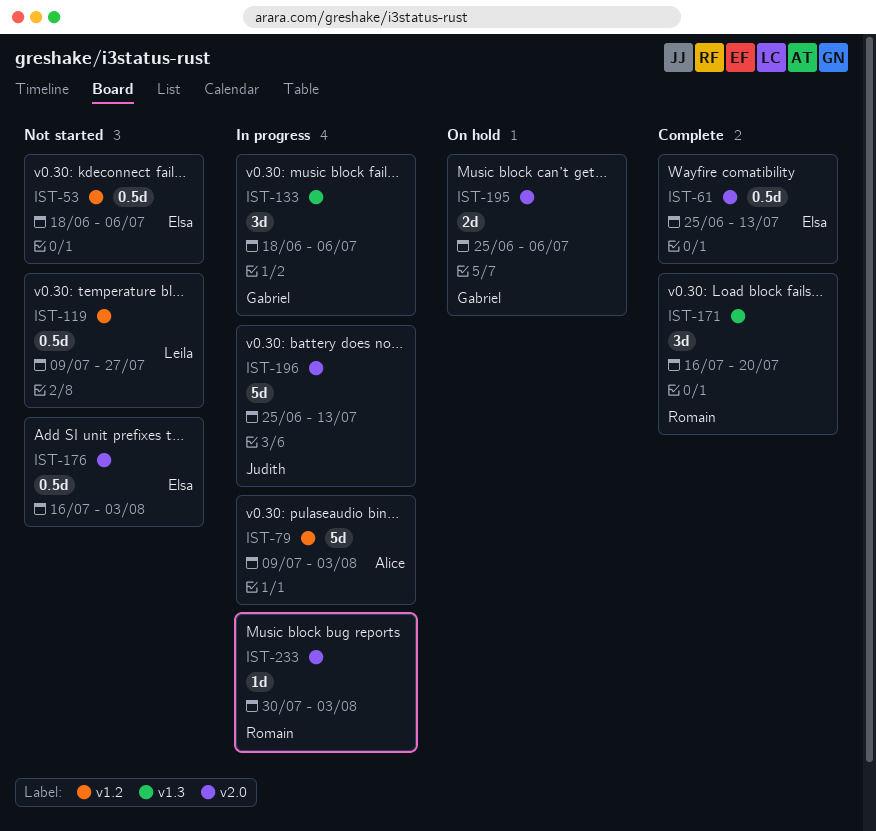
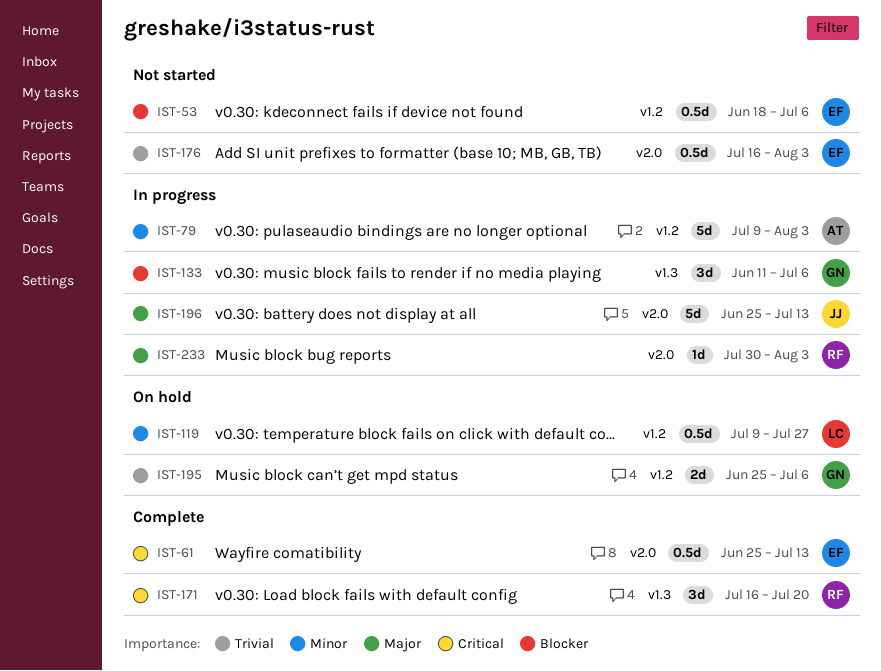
IST-119, status: Not started -> On hold
IST-133, start: Jun 18 -> Jun 11
IST-195, label: v2.0 -> v1.2

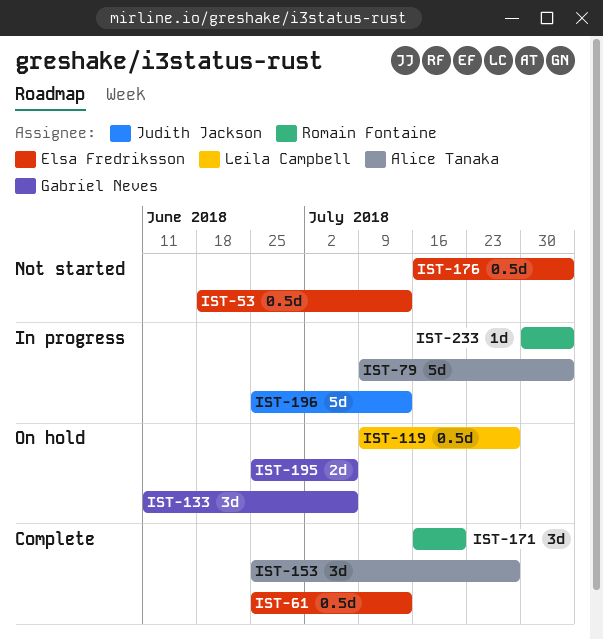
IST-53, due: Jul 6 -> Jul 13
IST-133, status: In progress -> On hold
IST-153: none -> present

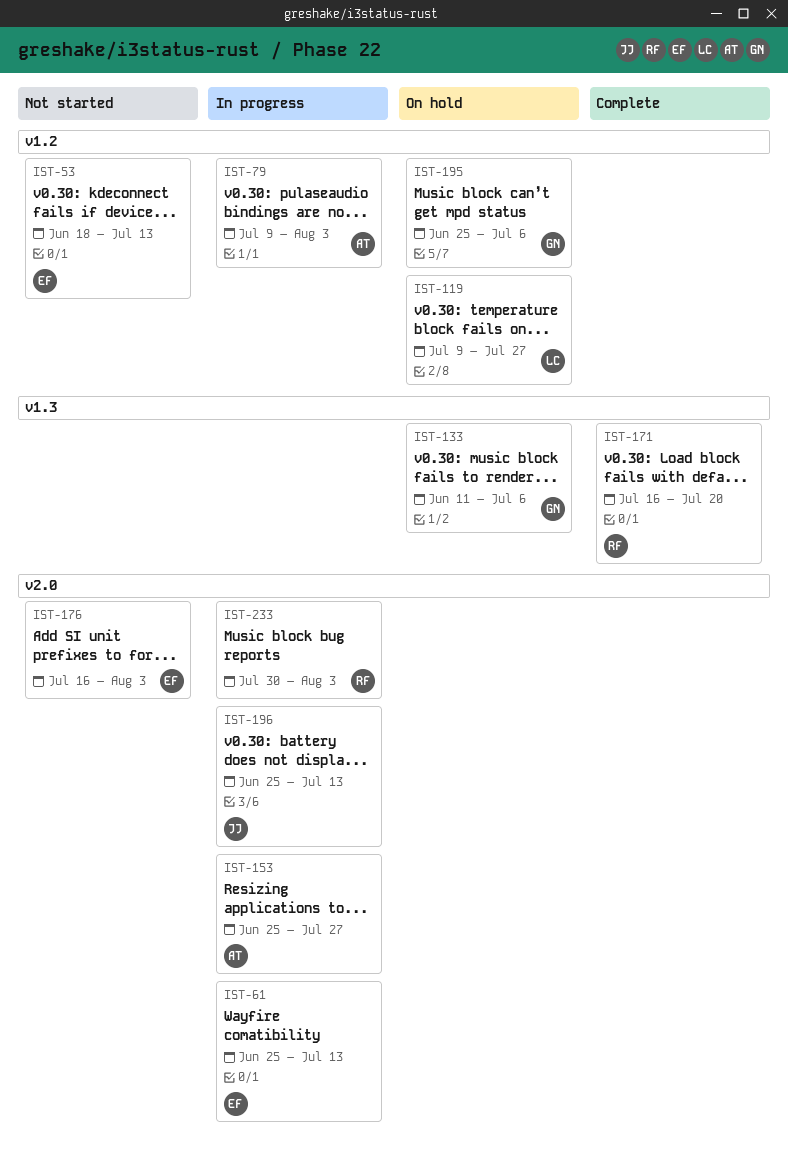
IST-61, status: Complete -> In progress
IST-153, status: Complete -> In progress

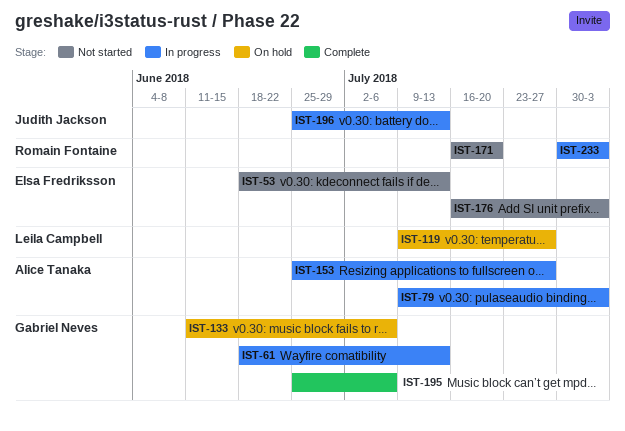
IST-61, owner: Elsa Fredriksson -> Gabriel Neves
IST-61, start: Jun 25 -> Jun 18
IST-171, status: Complete -> Not started
IST-195, status: On hold -> Complete

